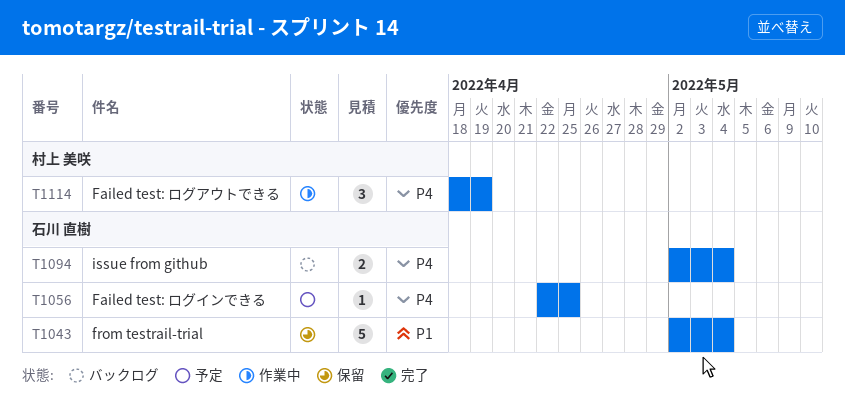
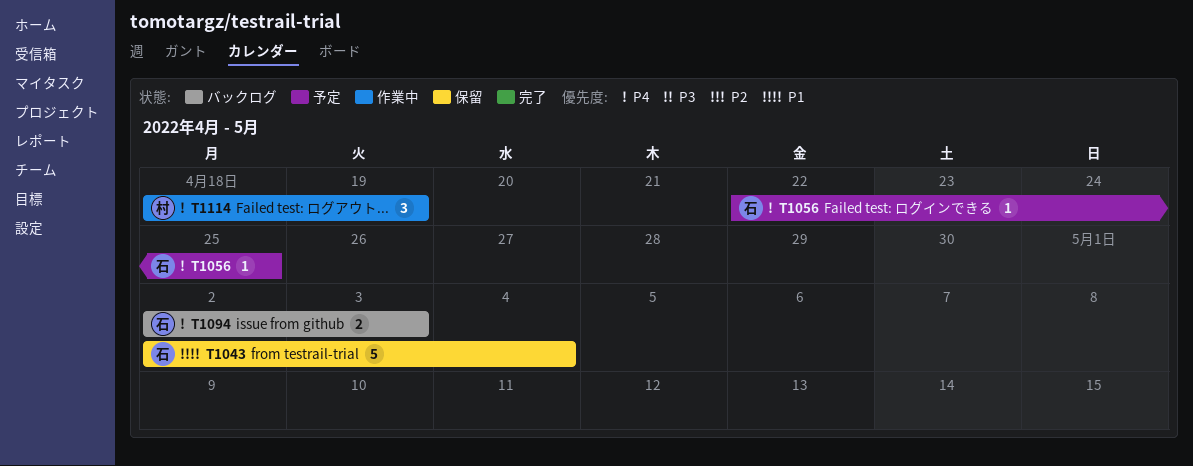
T1094, due: May 4 -> May 3

